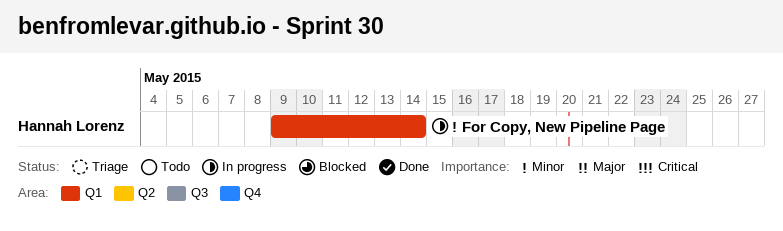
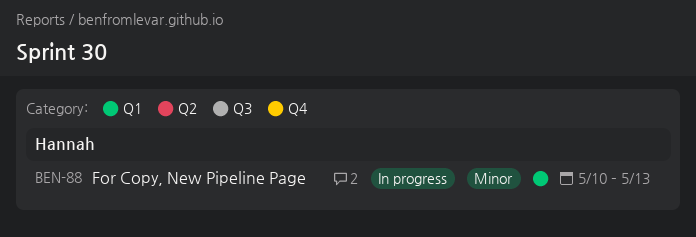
For Copy, New Pipeline Page, start: May 9 -> May 10
For Copy, New Pipeline Page, due: May 14 -> May 13

